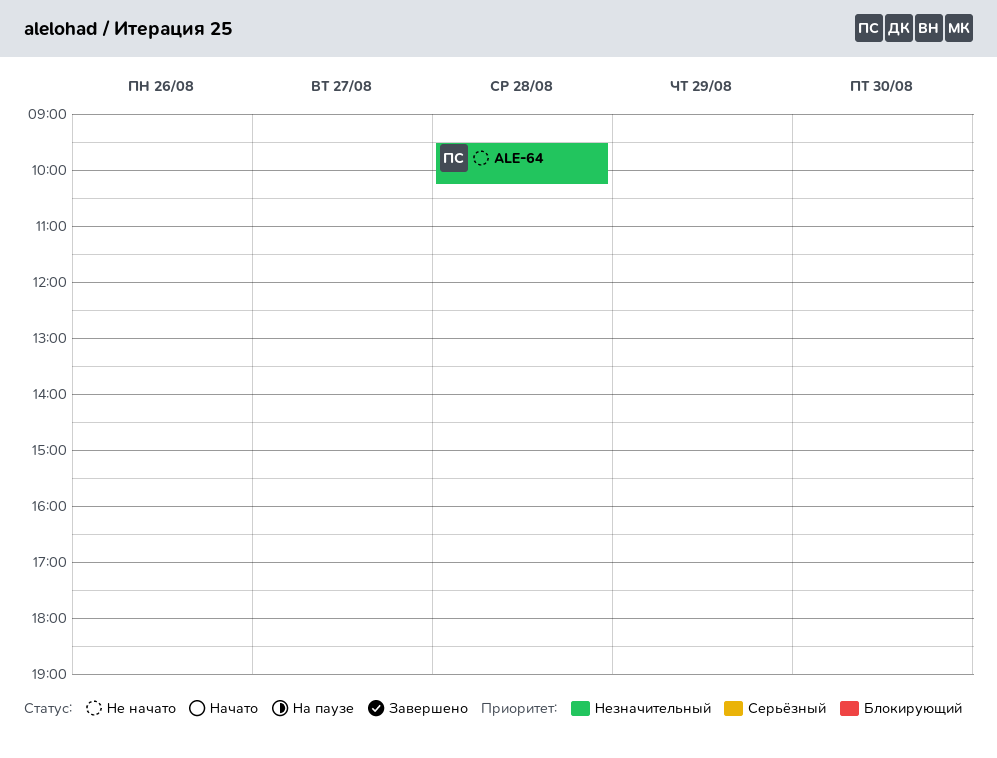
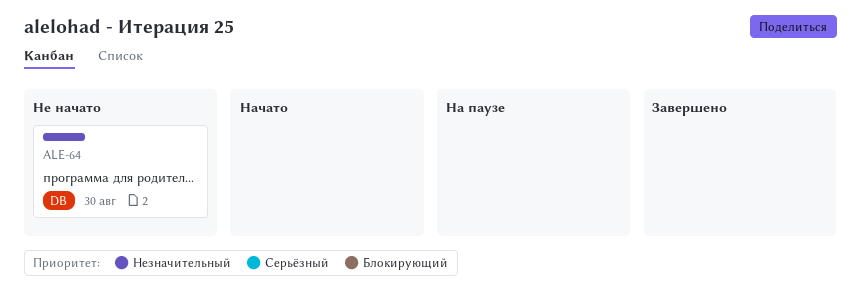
ALE-64, day: Aug 28 -> Aug 30

